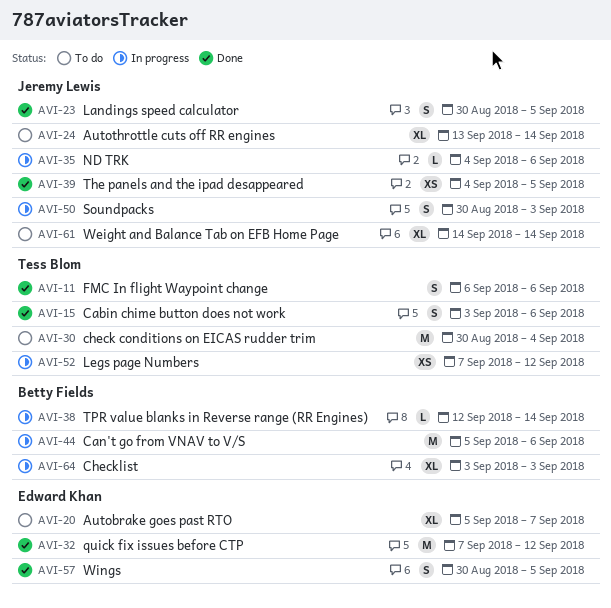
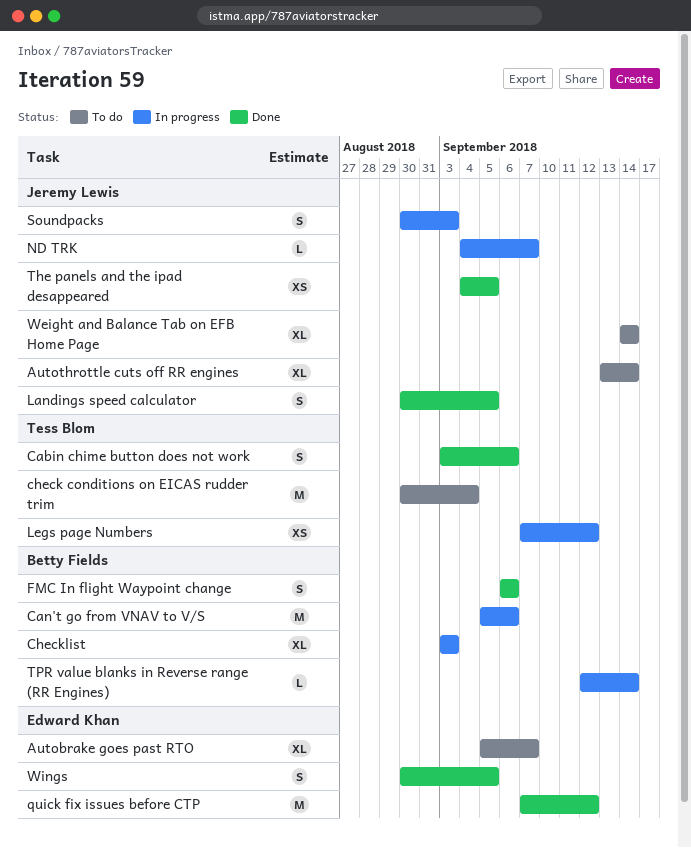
FMC In flight Waypoint change, owner: Tess Blom -> Betty Fields
ND TRK, due: Sep 6 -> Sep 7

